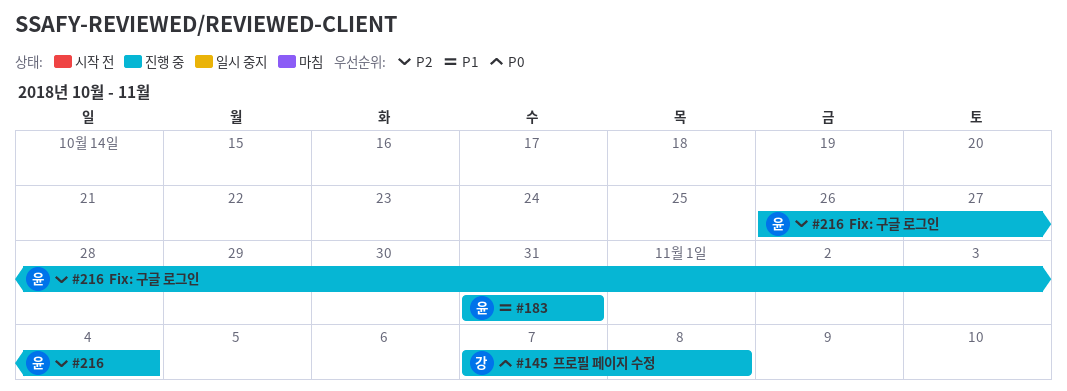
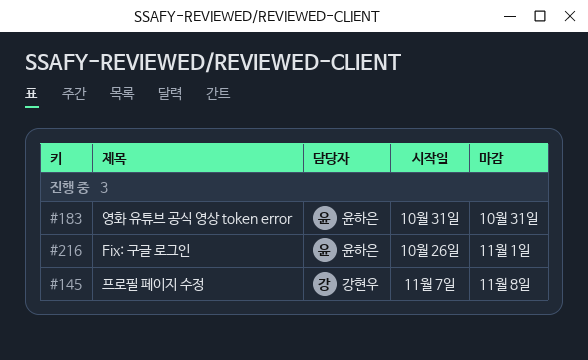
#216, due: Nov 4 -> Nov 1

